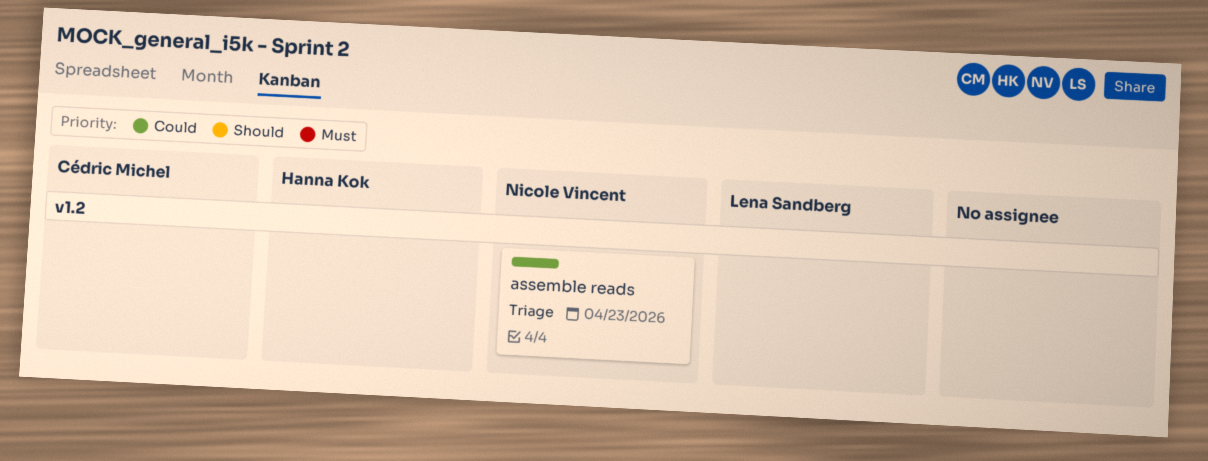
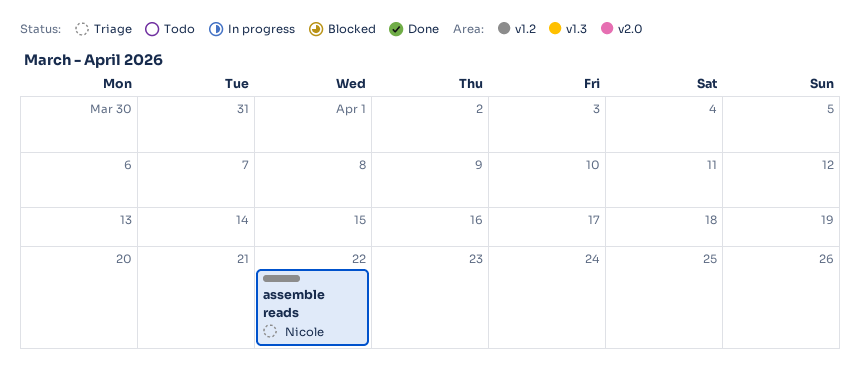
assemble reads, due: Apr 23 -> Apr 22

